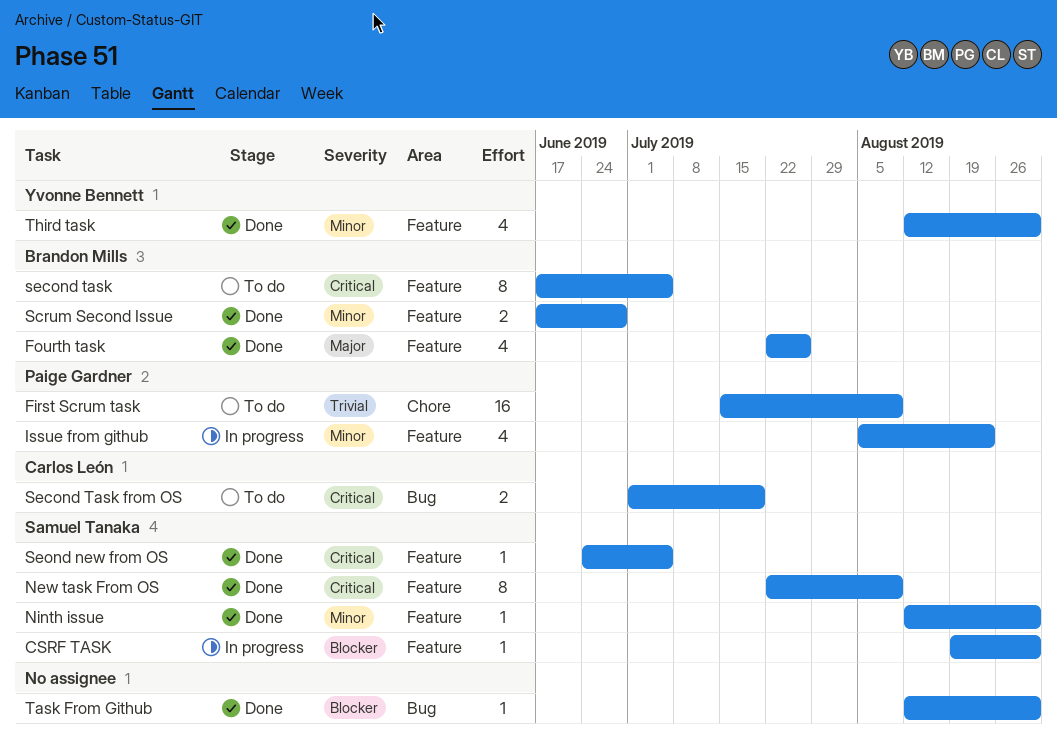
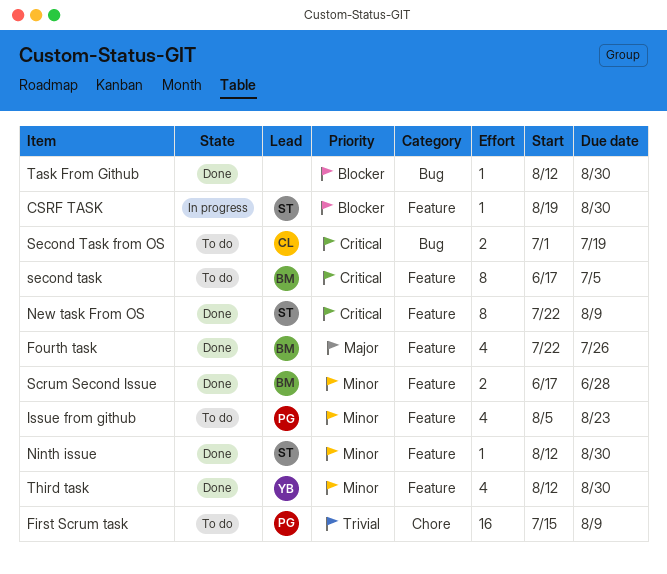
Issue from github, status: In progress -> To do
Seond new from OS: present -> none

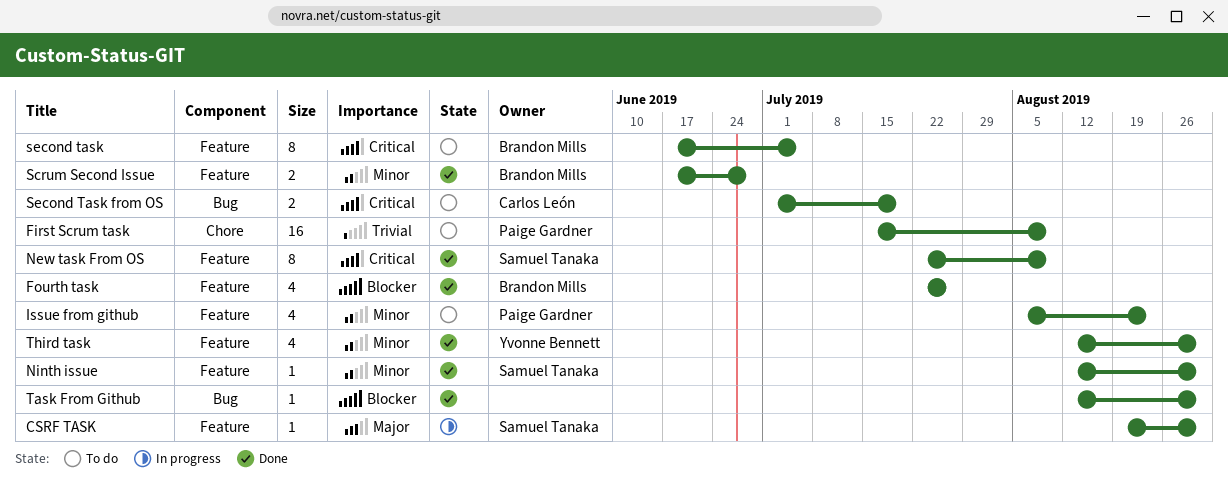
CSRF TASK, priority: Blocker -> Major
Fourth task, priority: Major -> Blocker

